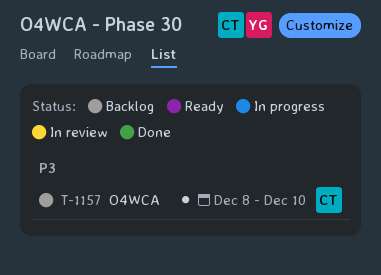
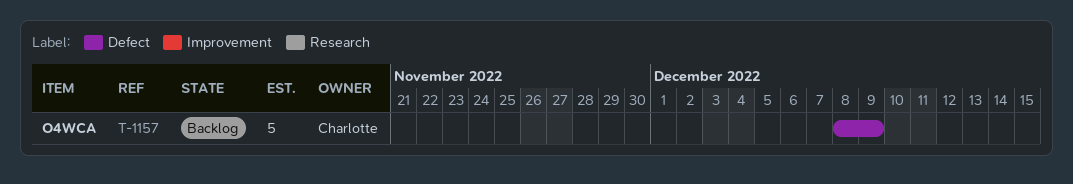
T-1157, estimate: 1 -> 5
T-1157, due: Dec 10 -> Dec 9

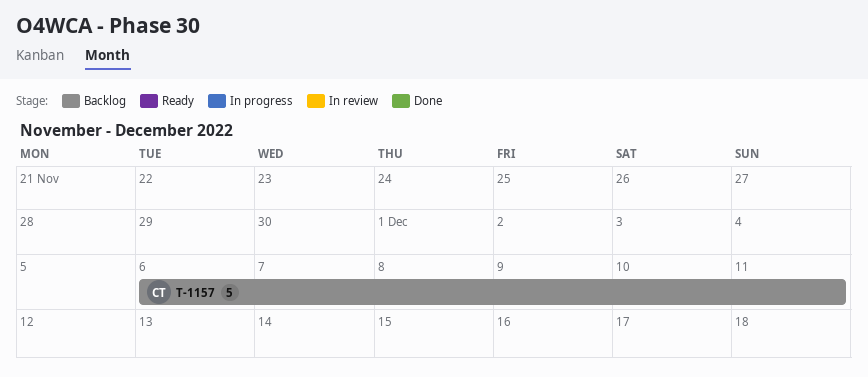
T-1157, start: Dec 8 -> Dec 6
T-1157, due: Dec 9 -> Dec 11

